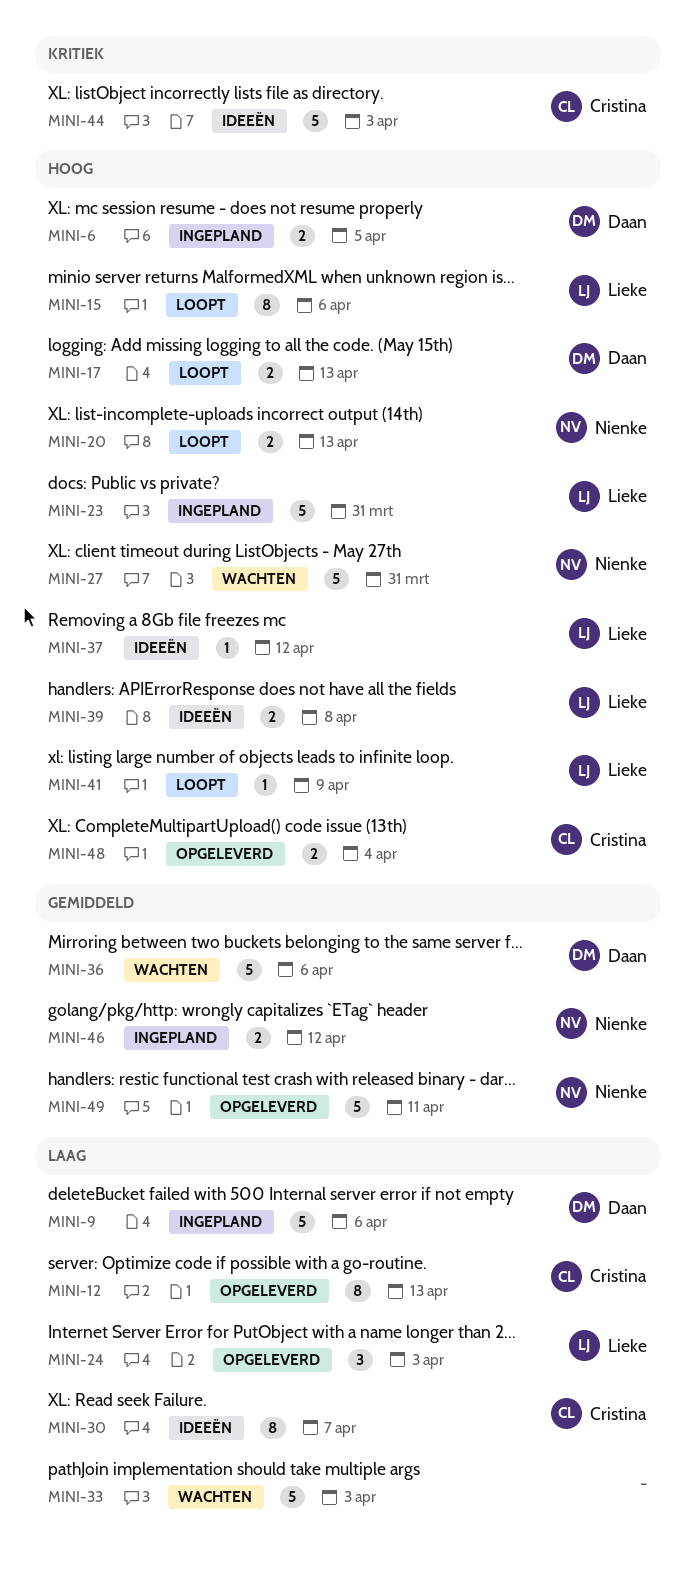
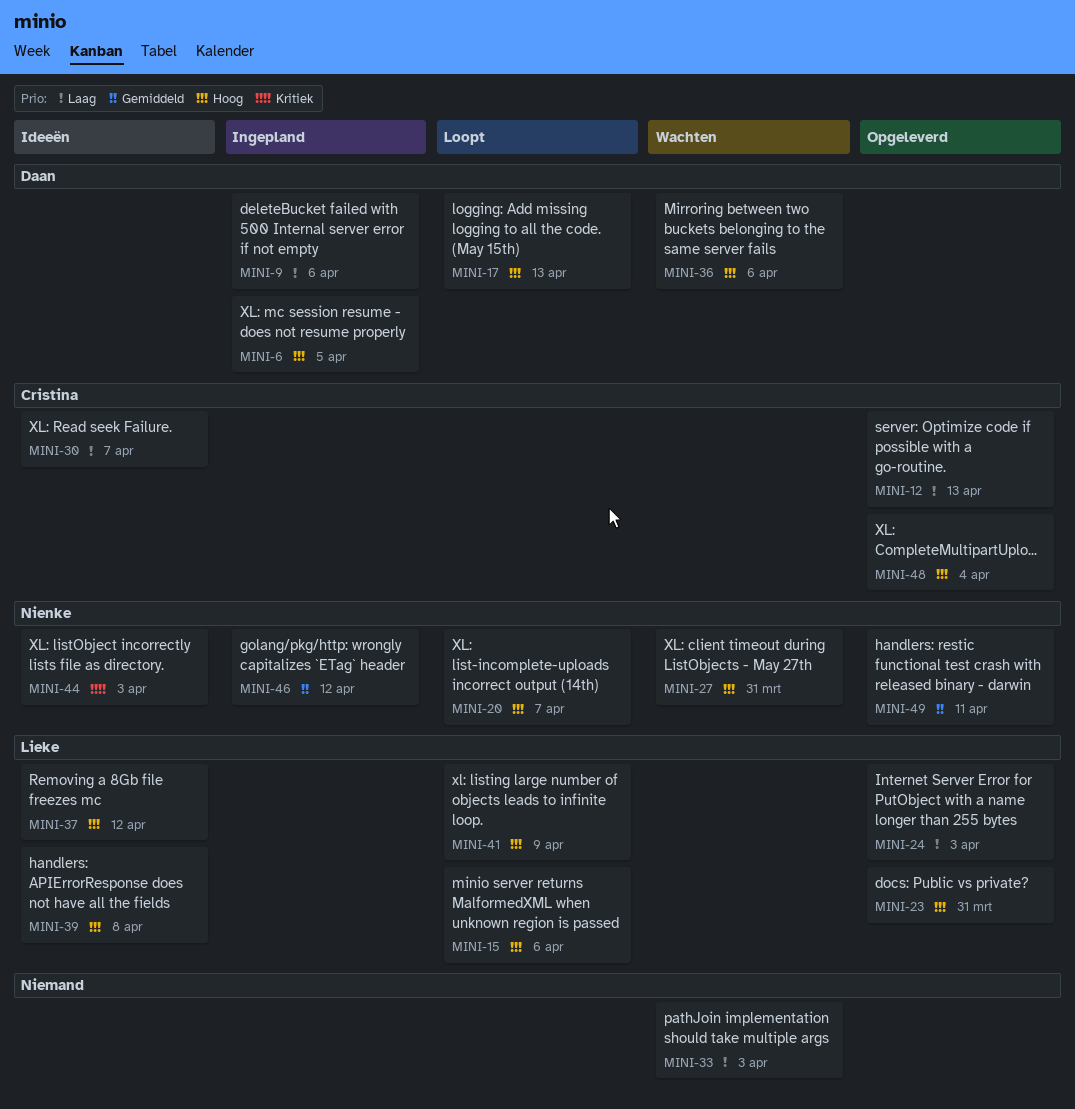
MINI-20, due: Apr 13 -> Apr 7
MINI-23, status: Ingepland -> Opgeleverd
MINI-36, priority: Gemiddeld -> Hoog
MINI-44, owner: Cristina -> Nienke

